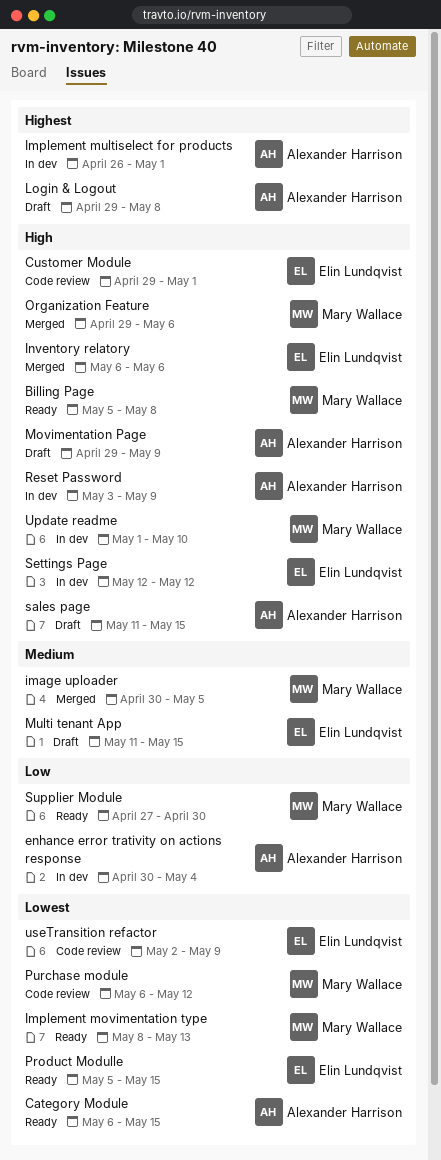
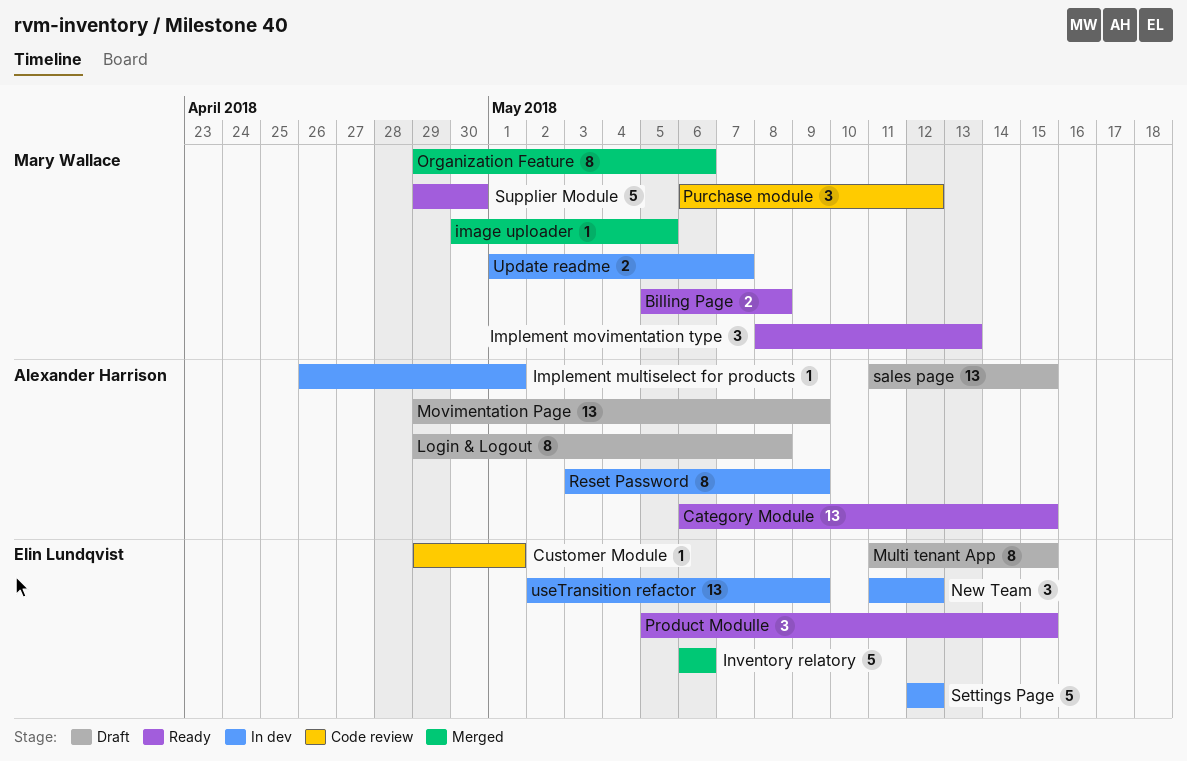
enhance error trativity on actions response: present -> none
New Team: none -> present
Supplier Module, start: Apr 27 -> Apr 29
Update readme, due: May 10 -> May 7
useTransition refactor, status: Code review -> In dev

